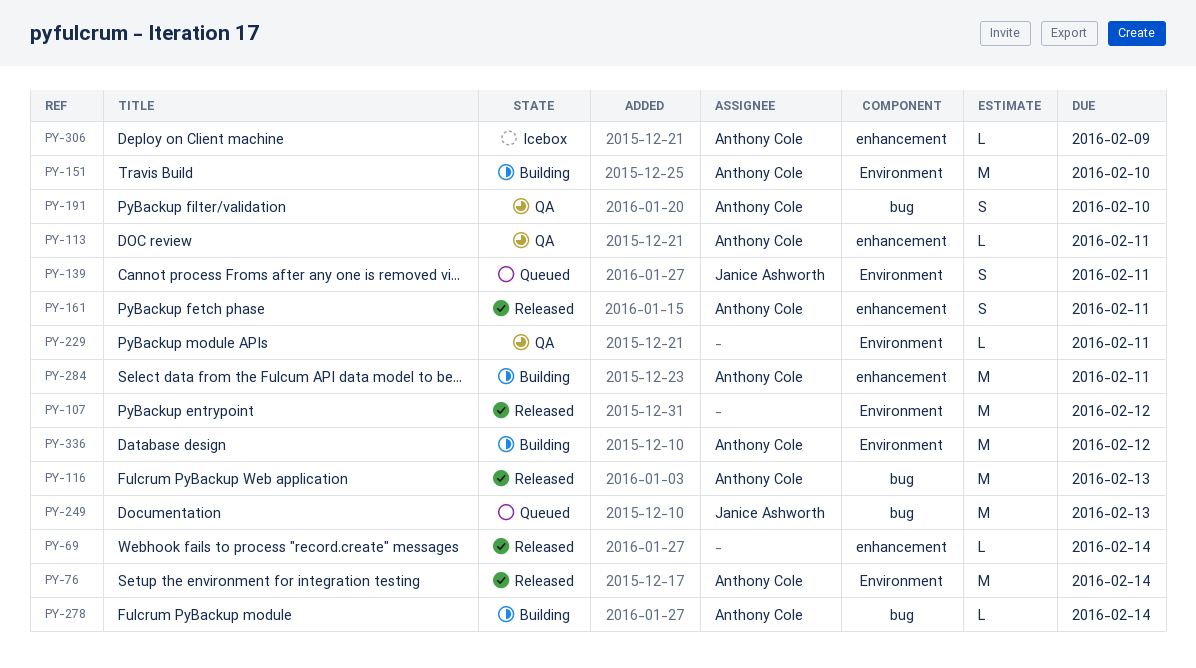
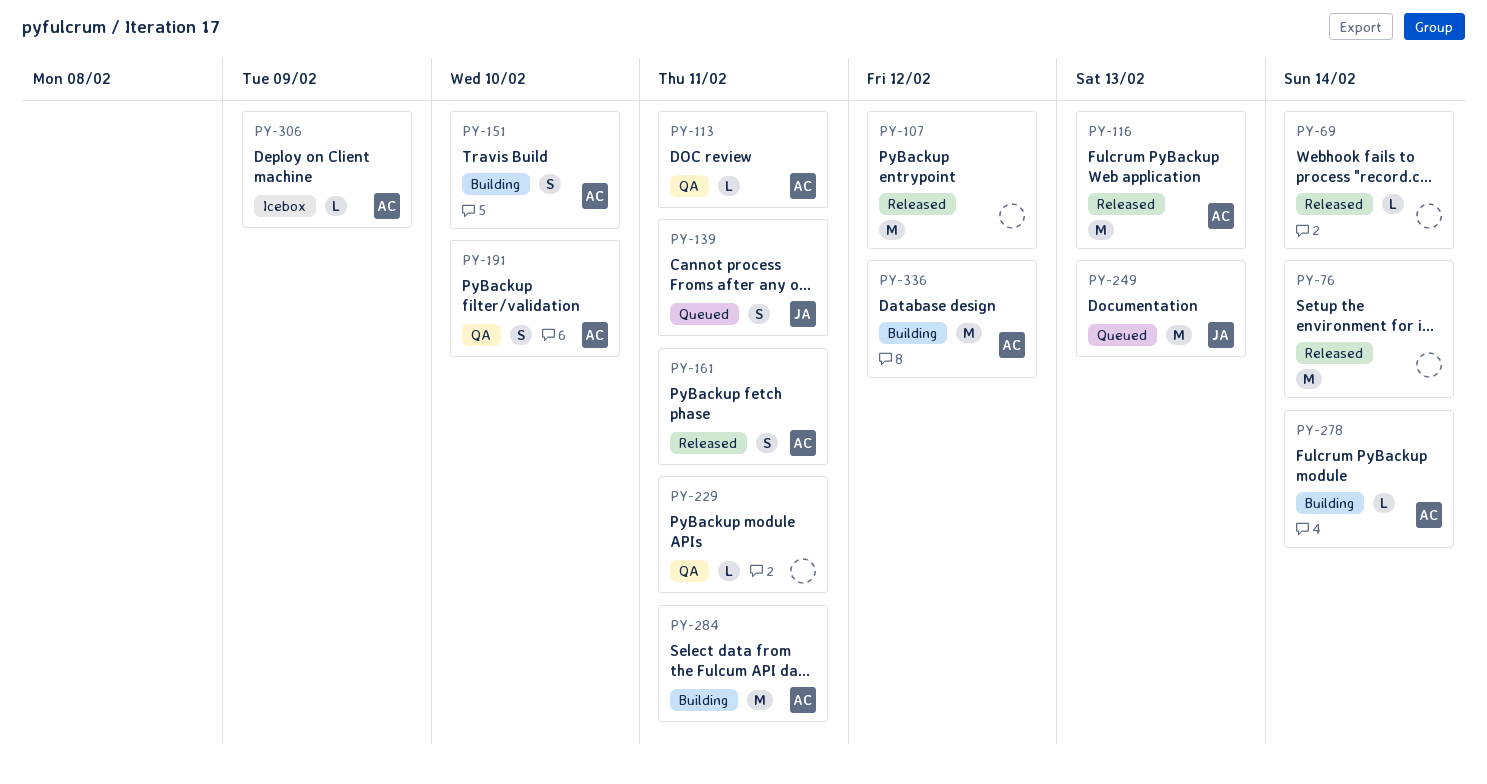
PY-76, owner: Anthony Cole -> none
PY-151, estimate: M -> S

